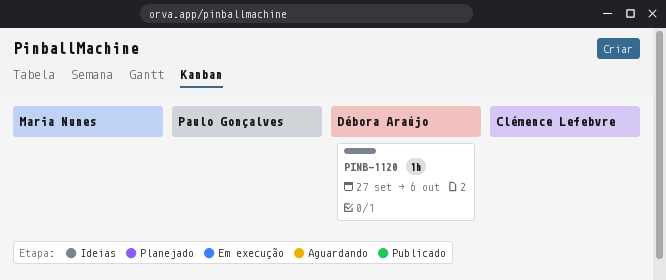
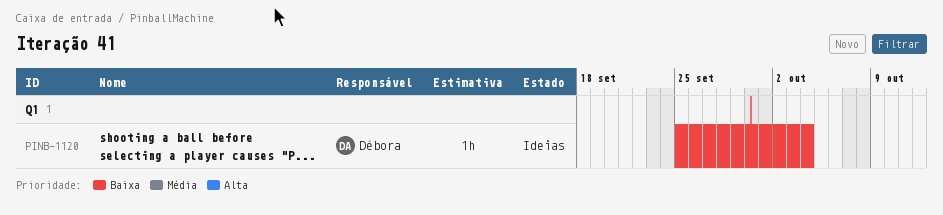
PINB-1120, start: Sep 27 -> Sep 25
PINB-1120, due: Oct 6 -> Oct 4

